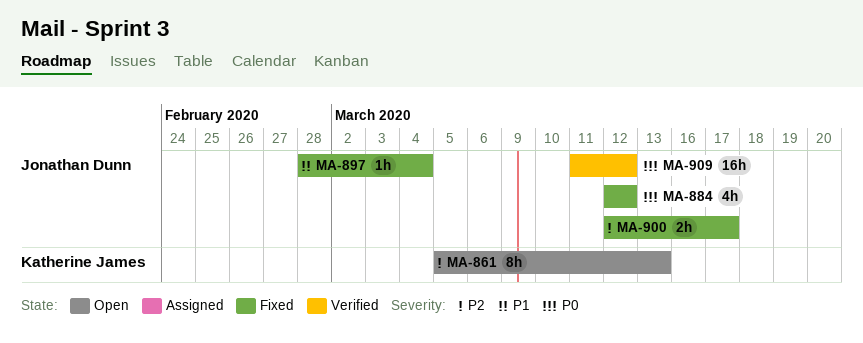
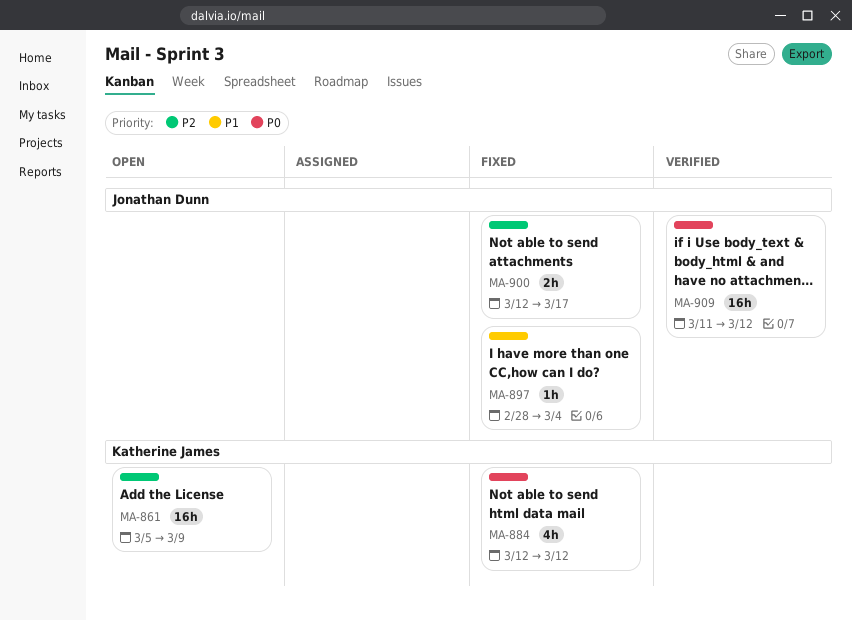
MA-861, estimate: 8h -> 16h
MA-861, due: Mar 13 -> Mar 9
MA-884, owner: Jonathan Dunn -> Katherine James

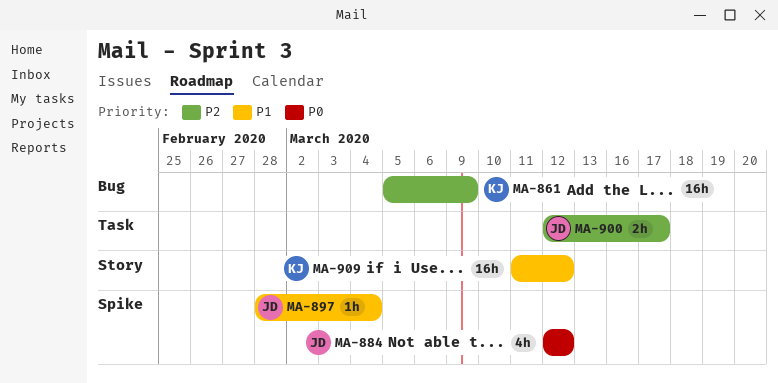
MA-884, owner: Katherine James -> Jonathan Dunn
MA-909, owner: Jonathan Dunn -> Katherine James
MA-909, priority: P0 -> P1

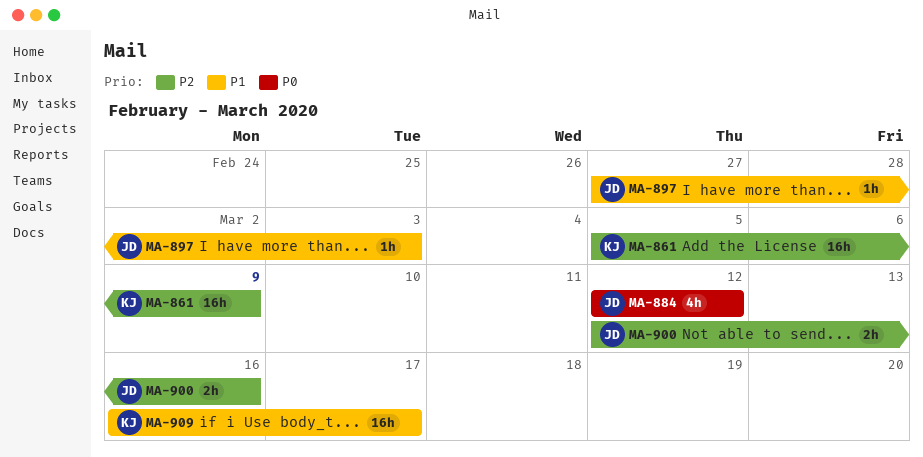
MA-897, start: Feb 28 -> Feb 27
MA-897, due: Mar 4 -> Mar 3
MA-900, due: Mar 17 -> Mar 16
MA-909, start: Mar 11 -> Mar 16
MA-909, due: Mar 12 -> Mar 17

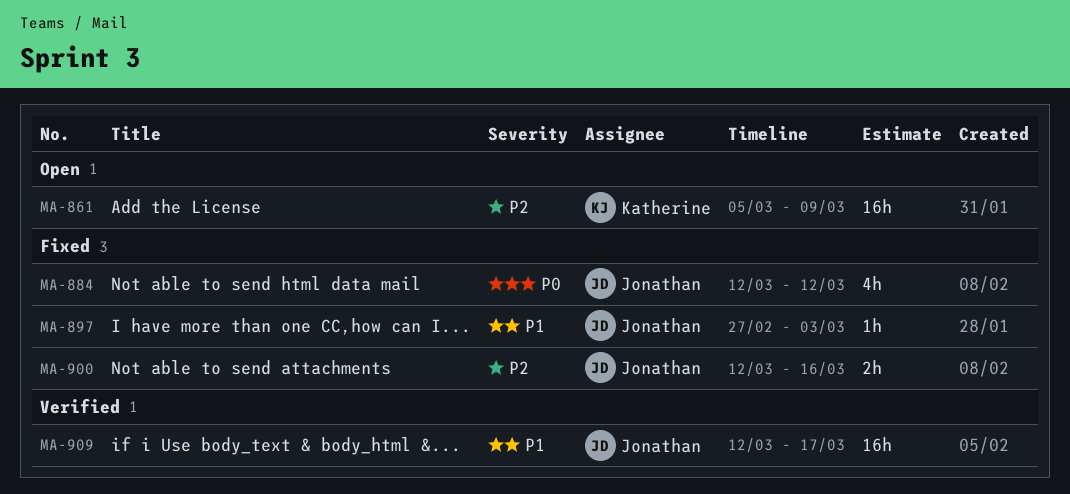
MA-909, owner: Katherine -> Jonathan
MA-909, start: Mar 16 -> Mar 12

